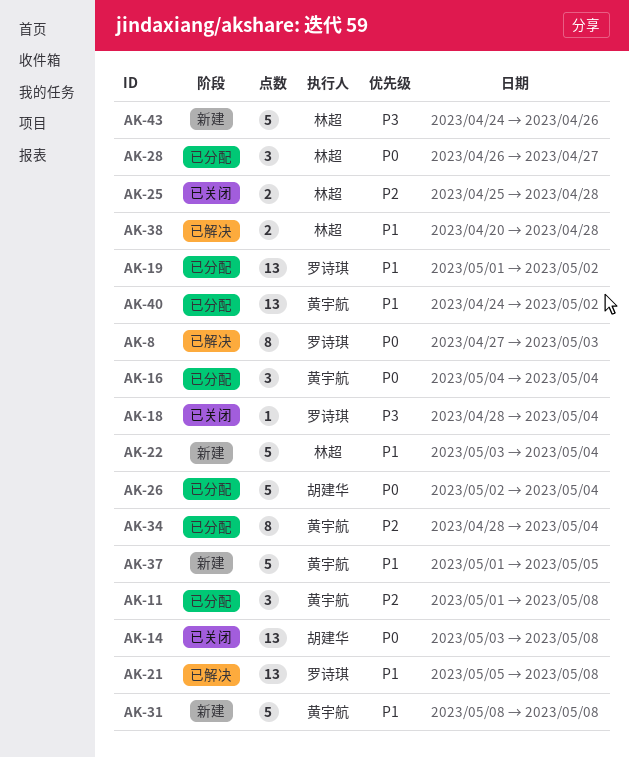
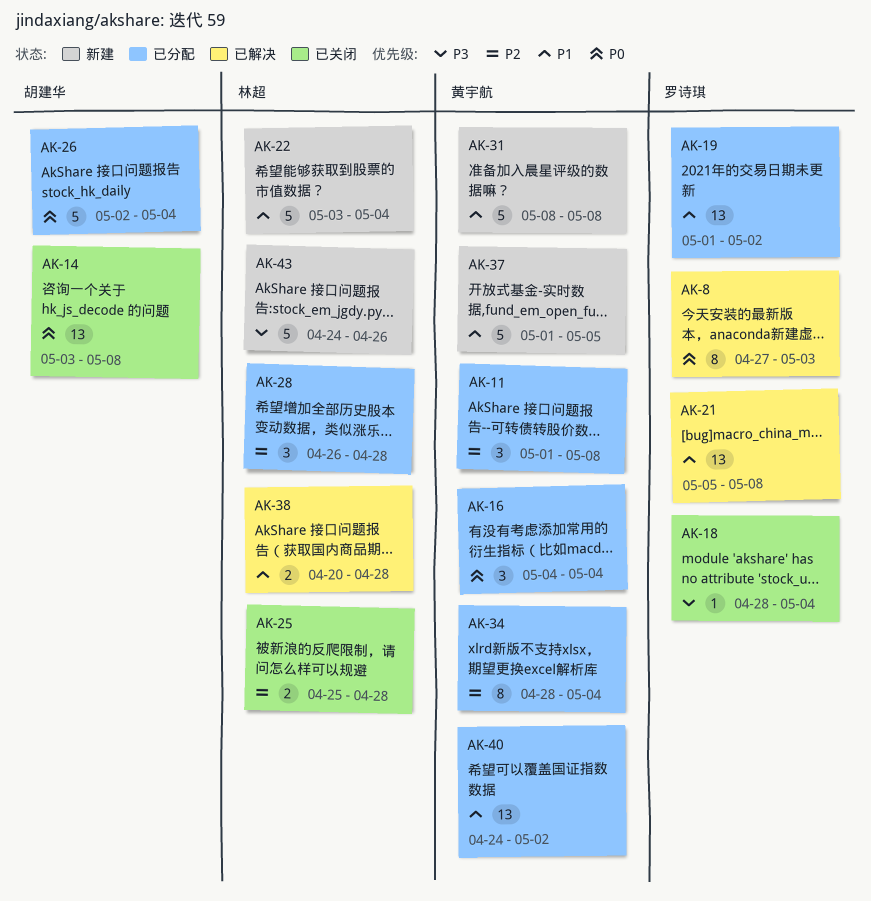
AK-28, priority: P0 -> P2
AK-28, due: Apr 27 -> Apr 28

